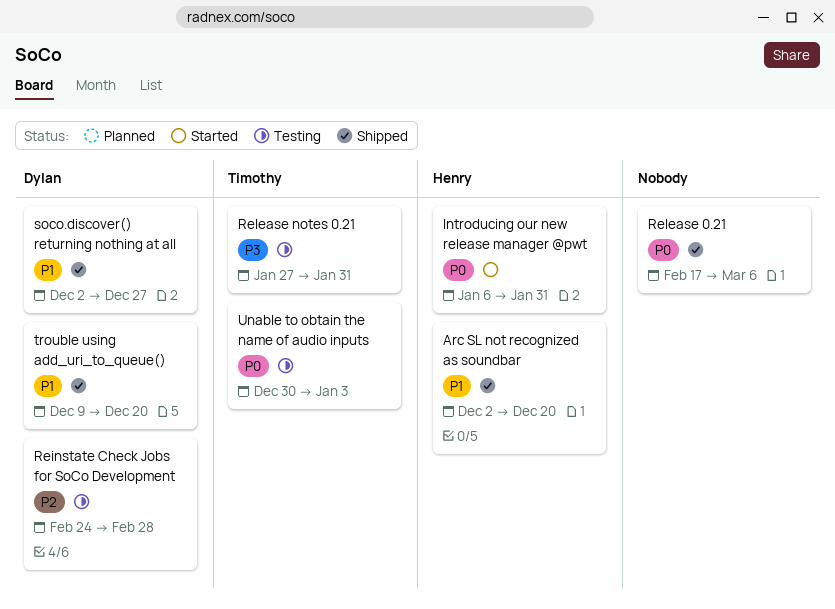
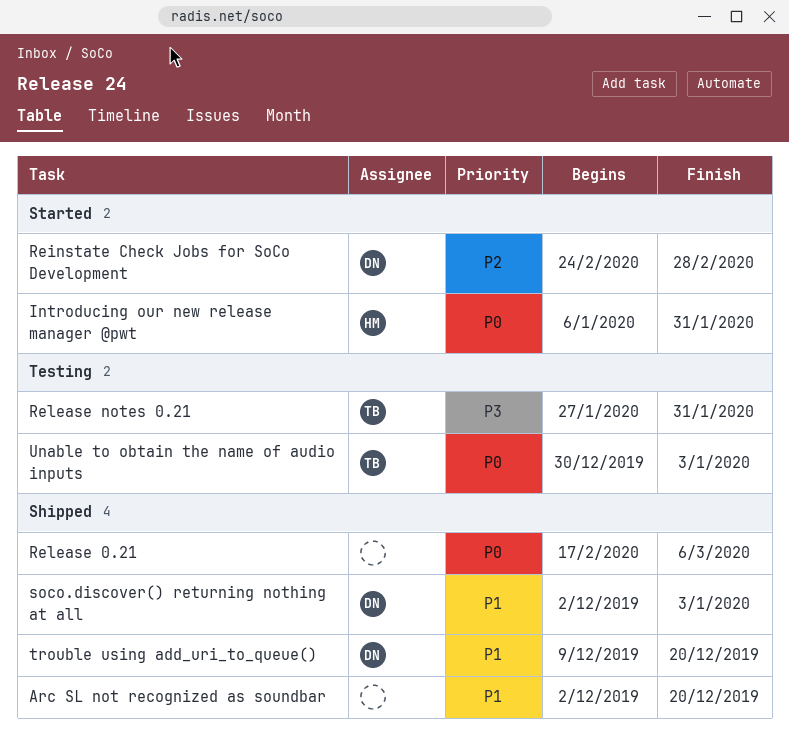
Arc SL not recognized as soundbar, owner: Henry -> none
Reinstate Check Jobs for SoCo Development, status: Testing -> Started
soco.discover() returning nothing at all, due: Dec 27 -> Jan 3

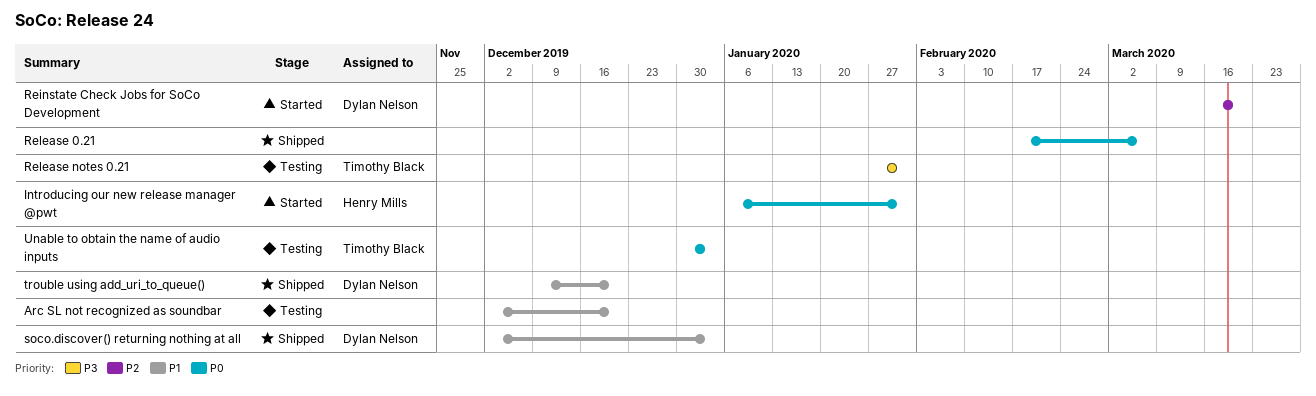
Arc SL not recognized as soundbar, status: Shipped -> Testing
Reinstate Check Jobs for SoCo Development, start: Feb 24 -> Mar 16
Reinstate Check Jobs for SoCo Development, due: Feb 28 -> Mar 20

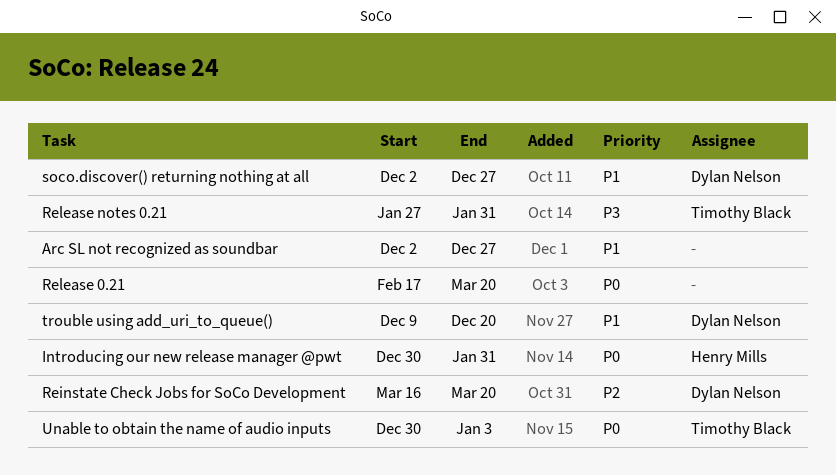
Arc SL not recognized as soundbar, due: Dec 20 -> Dec 27
Introducing our new release manager @pwt, start: Jan 6 -> Dec 30
Release 0.21, due: Mar 6 -> Mar 20
soco.discover() returning nothing at all, due: Jan 3 -> Dec 27

